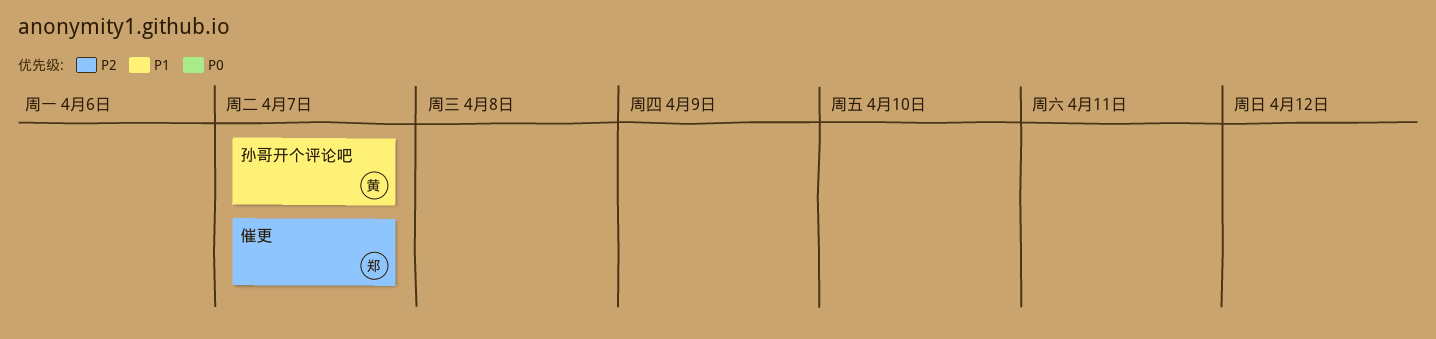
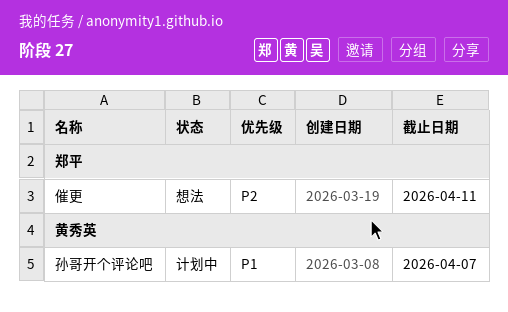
催更, due: Apr 7 -> Apr 11

